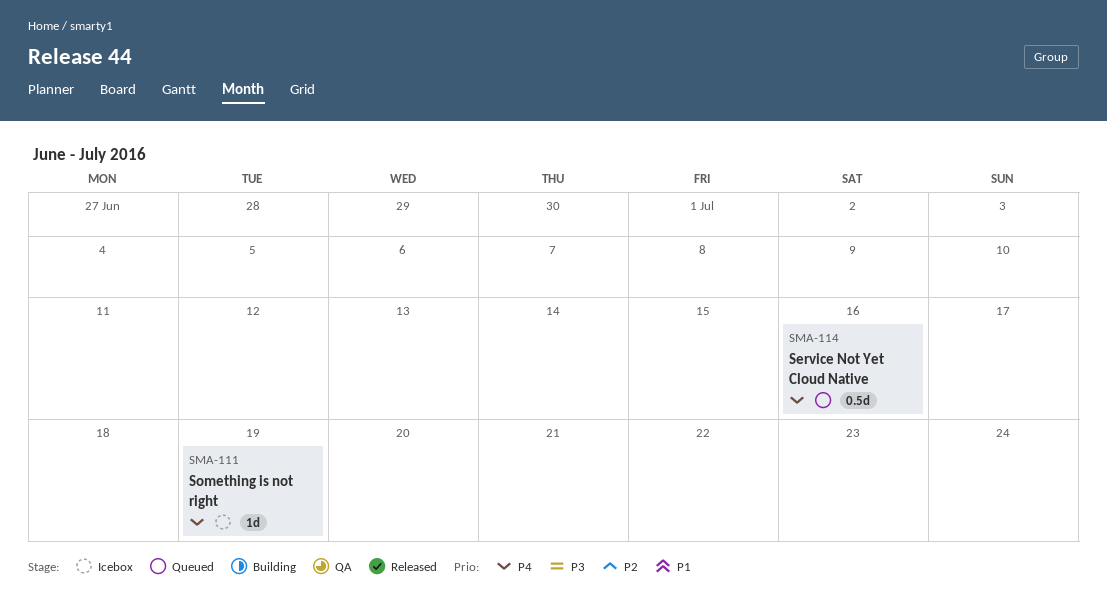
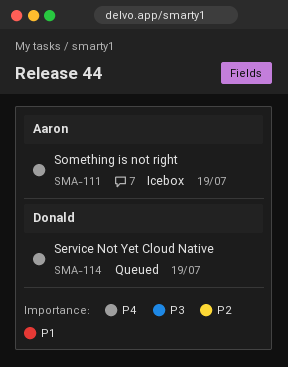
SMA-114, due: Jul 16 -> Jul 19

